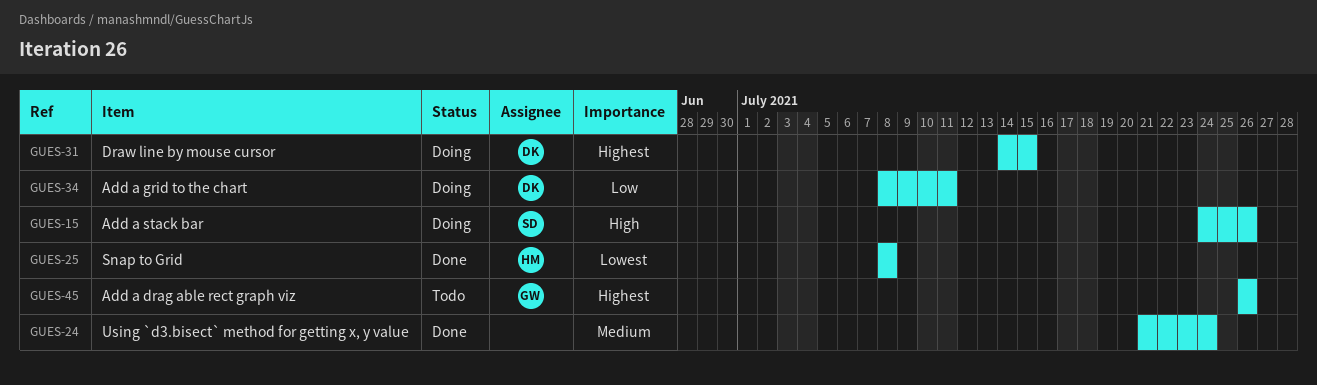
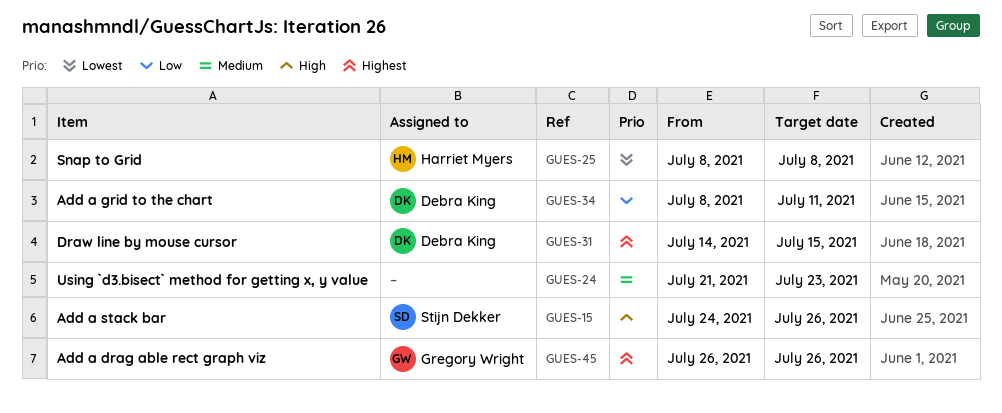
GUES-24, due: Jul 24 -> Jul 23

